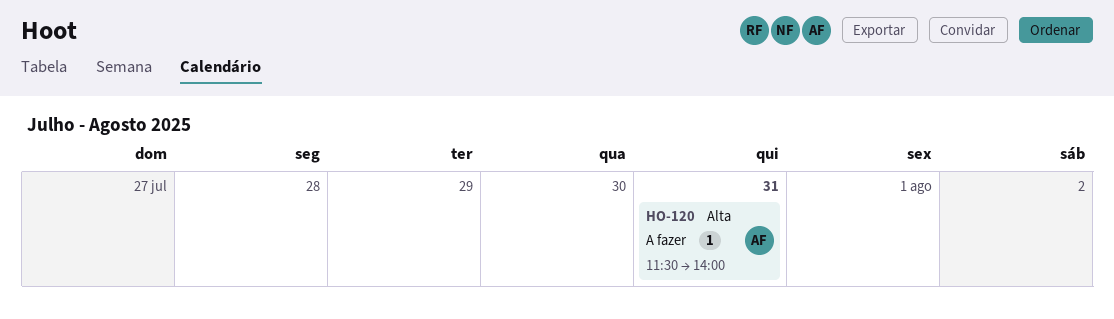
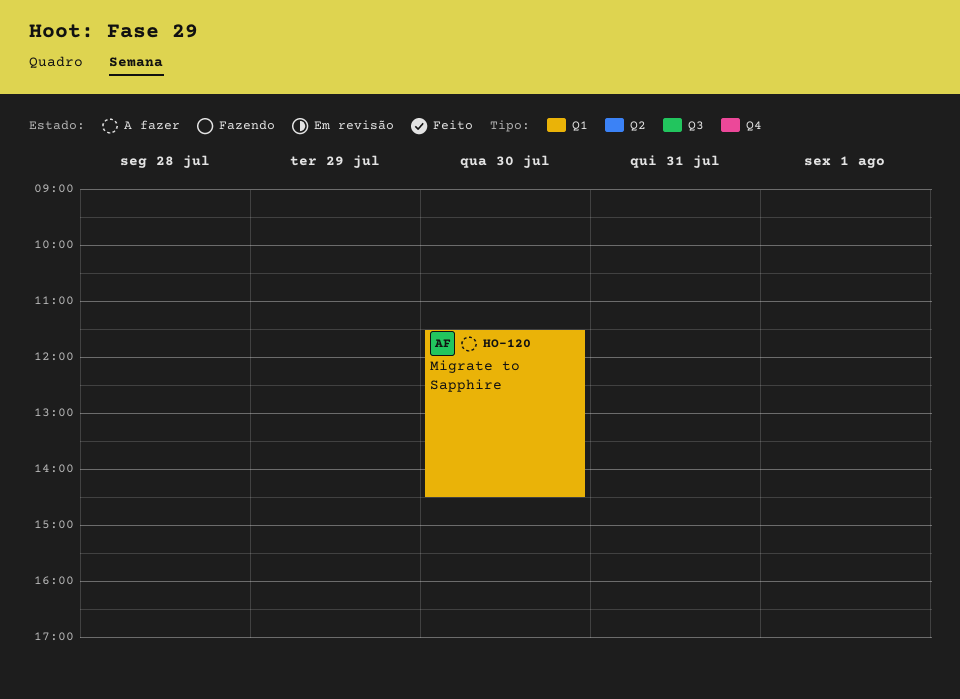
HO-120, day: Jul 31 -> Jul 30
HO-120, ends: 14:00 -> 14:30

